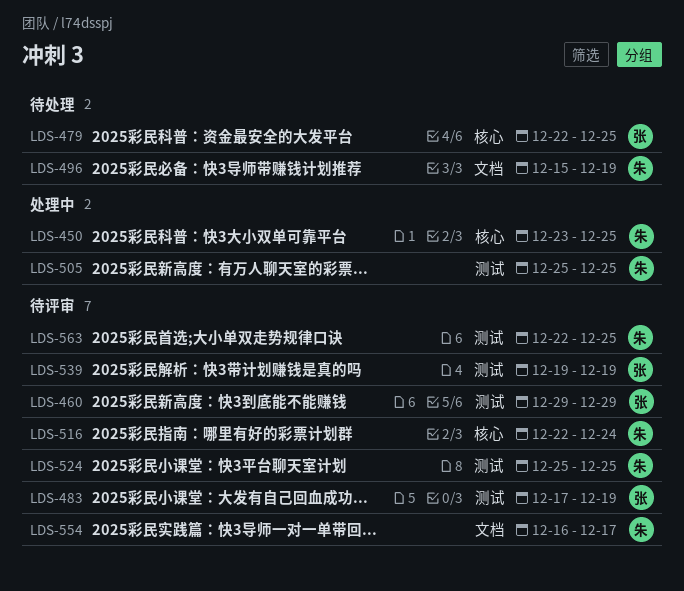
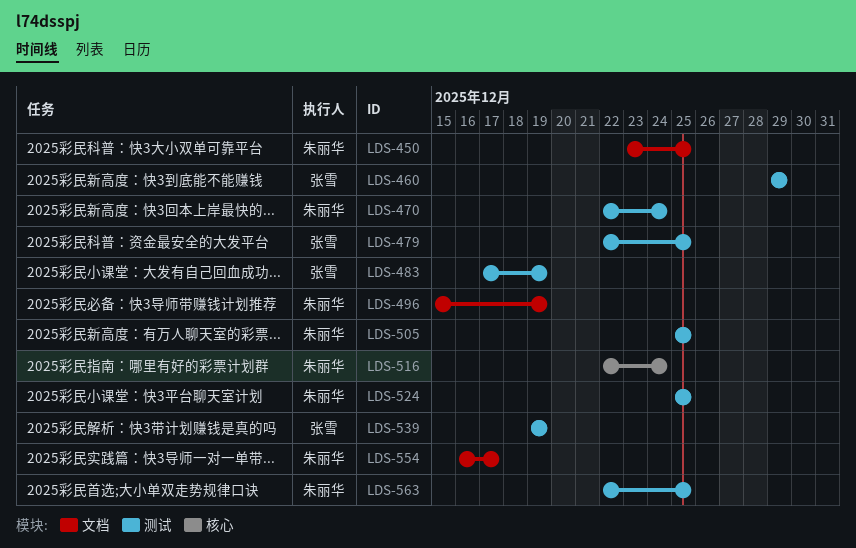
LDS-450, label: 核心 -> 文档
LDS-470: none -> present
LDS-479, label: 核心 -> 测试

